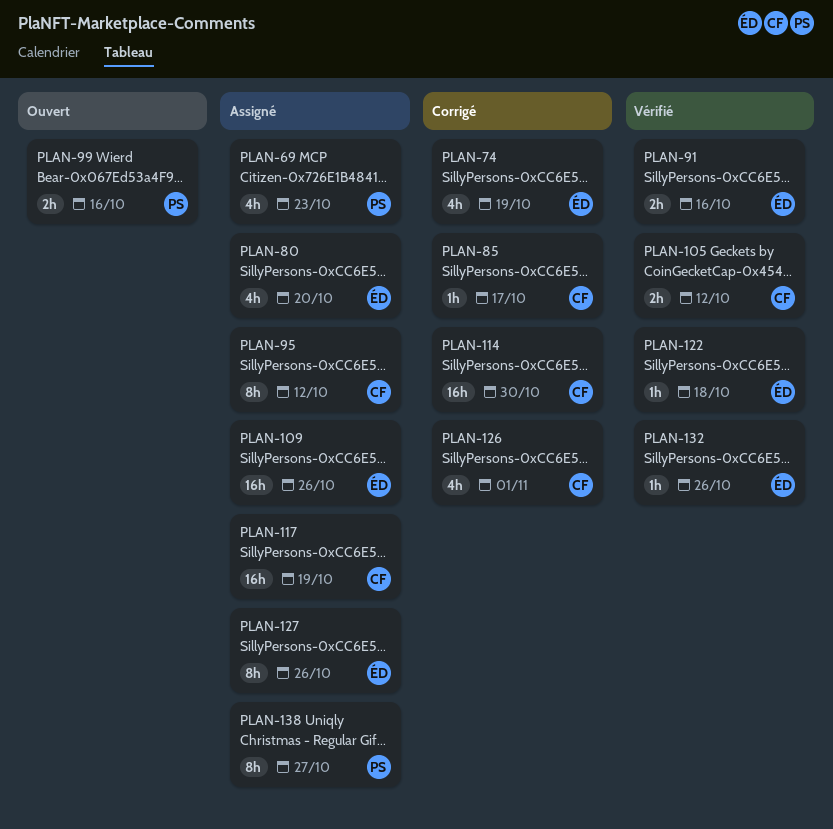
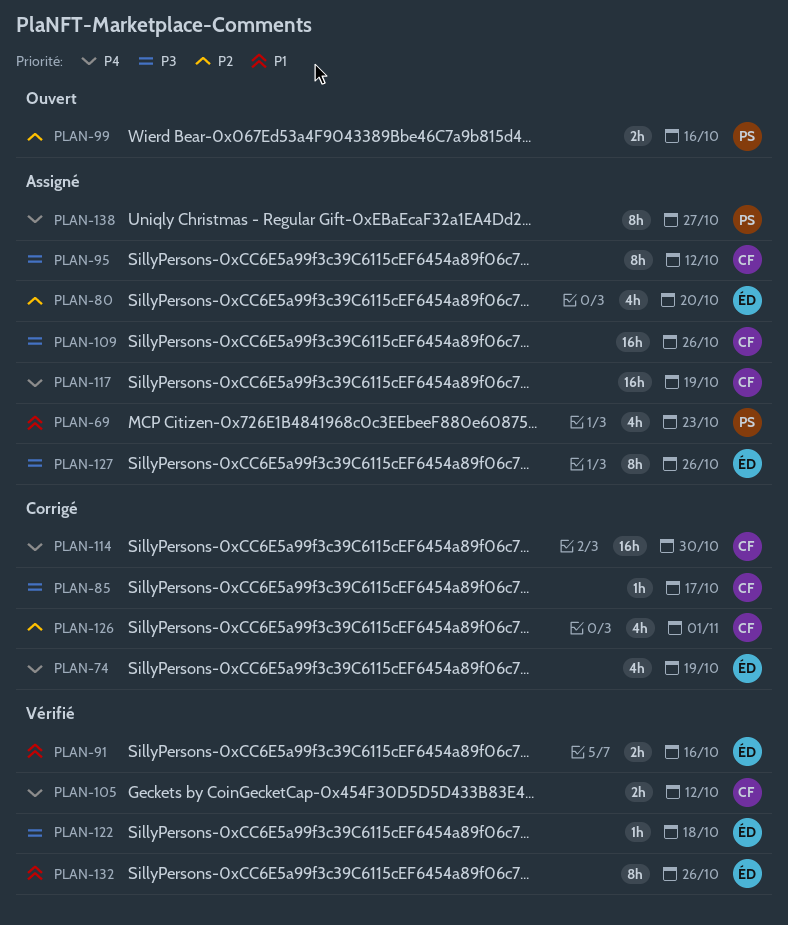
PLAN-109, owner: ÉD -> CF
PLAN-132, estimate: 1h -> 8h

